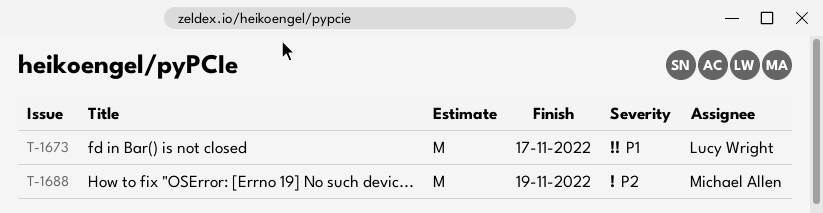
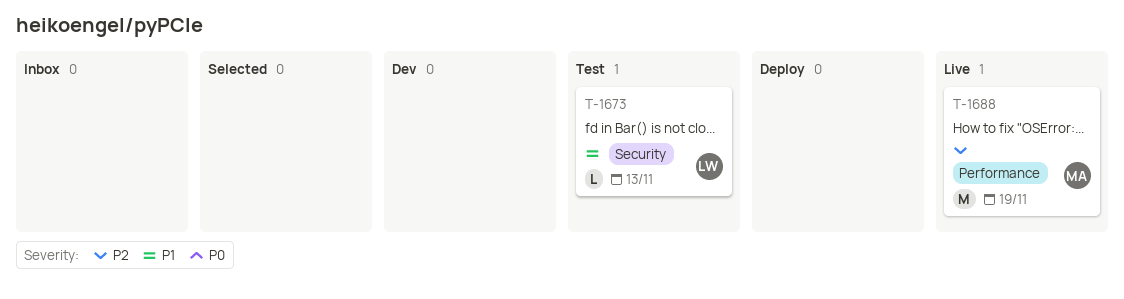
T-1673, estimate: M -> L
T-1673, due: Nov 17 -> Nov 13

